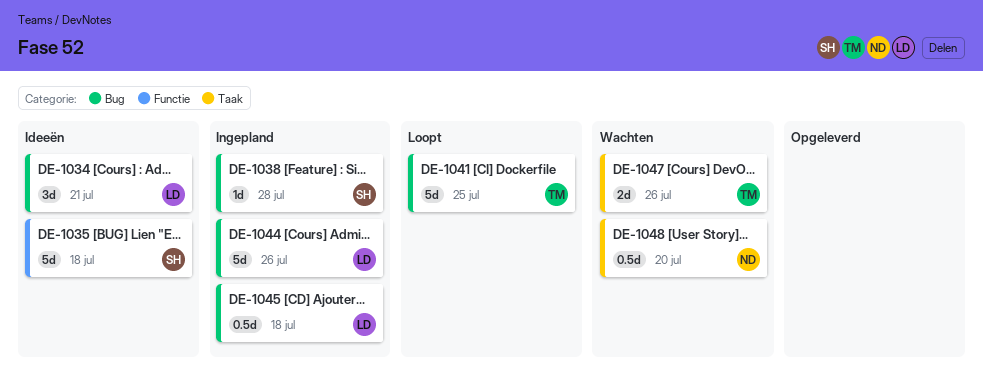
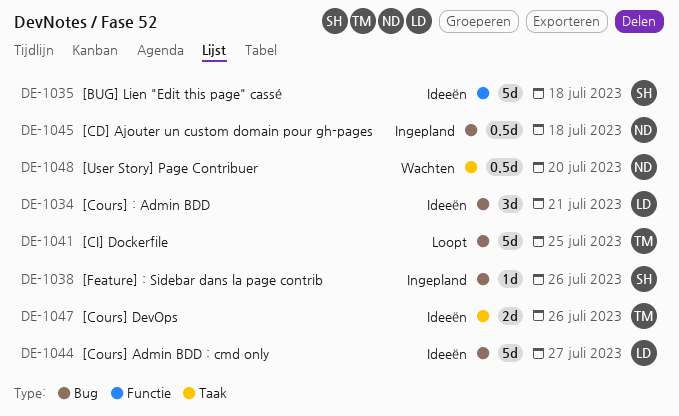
DE-1038, due: Jul 28 -> Jul 26
DE-1044, status: Ingepland -> Ideeën
DE-1044, due: Jul 26 -> Jul 27
DE-1045, owner: LD -> ND
DE-1047, status: Wachten -> Ideeën

